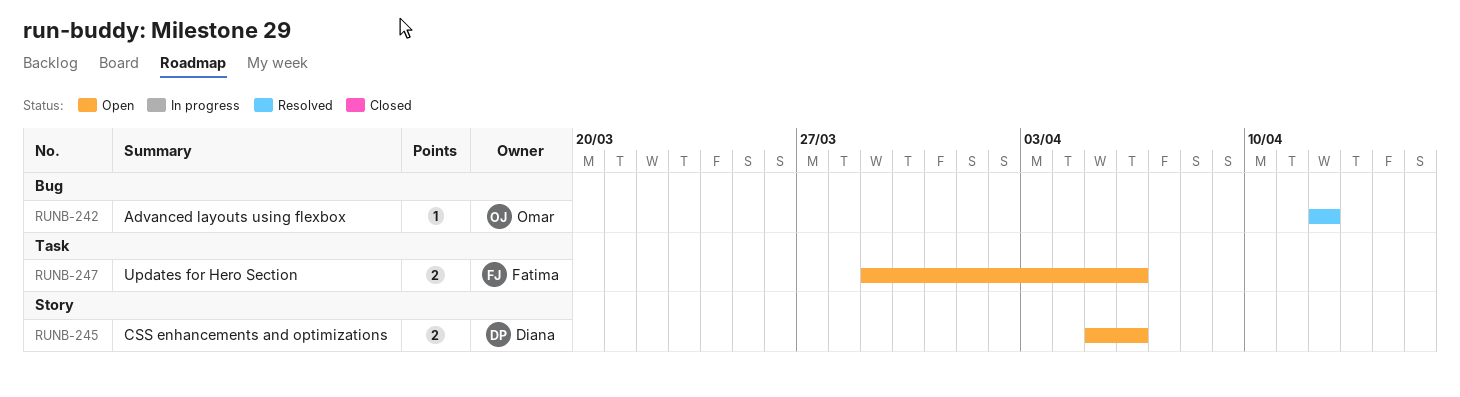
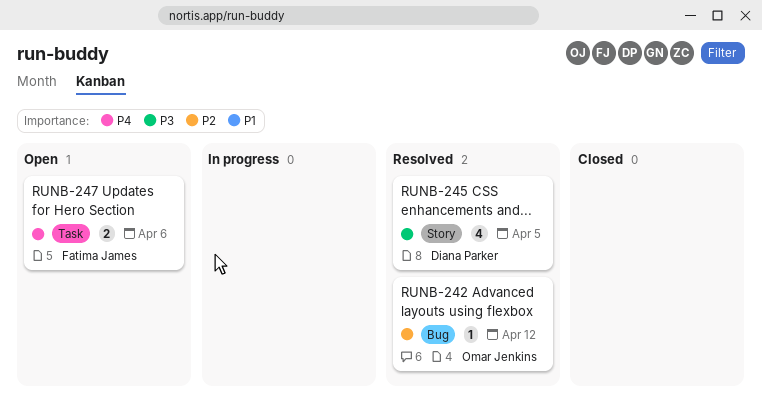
RUNB-245, status: Open -> Resolved
RUNB-245, estimate: 2 -> 4
RUNB-245, due: Apr 6 -> Apr 5

